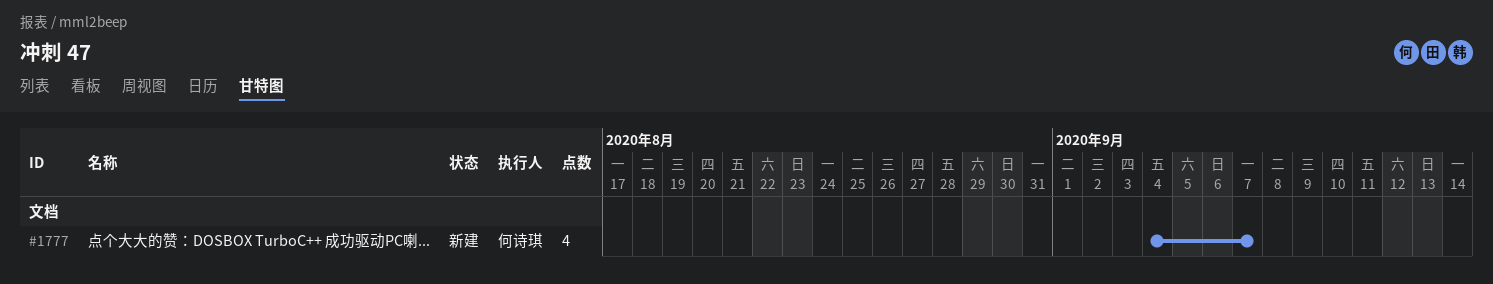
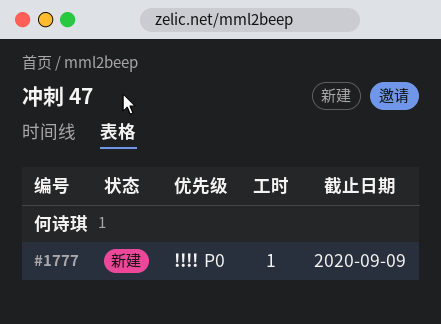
#1777, estimate: 4 -> 1
#1777, due: Sep 7 -> Sep 9

